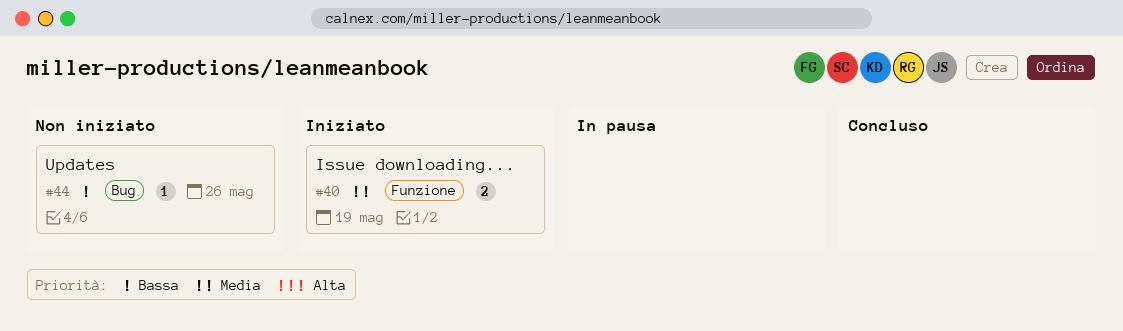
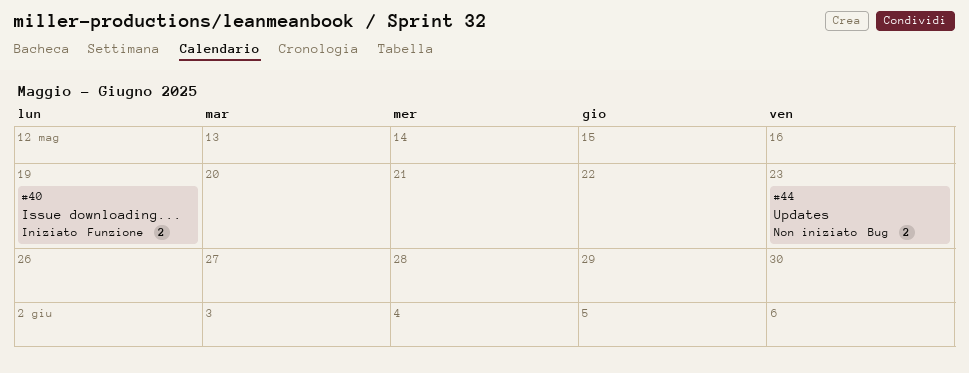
#44, estimate: 1 -> 2
#44, due: May 26 -> May 23

